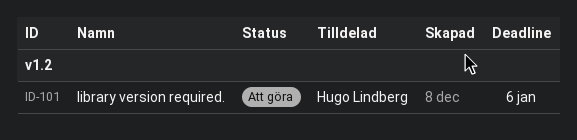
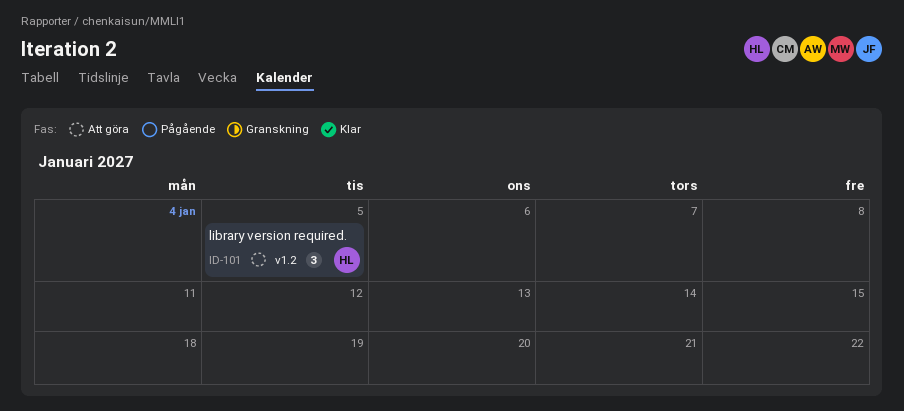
ID-101, due: Jan 6 -> Jan 5

